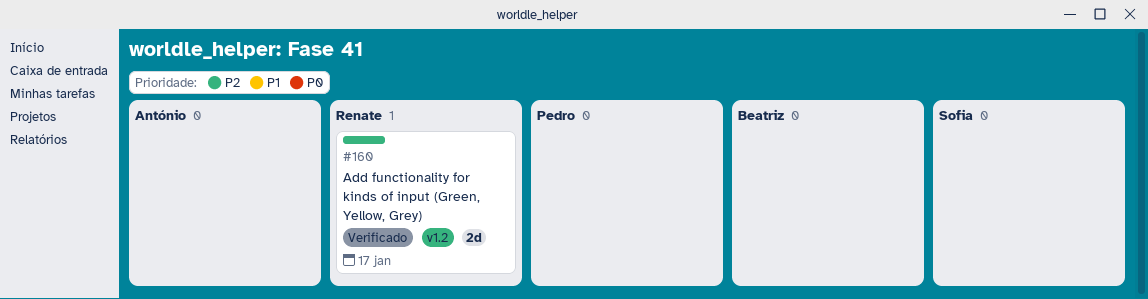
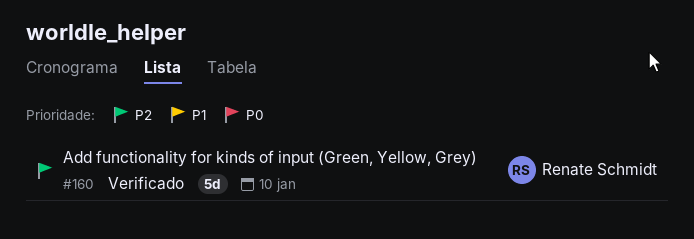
#160, estimate: 2d -> 5d
#160, due: Jan 17 -> Jan 10

